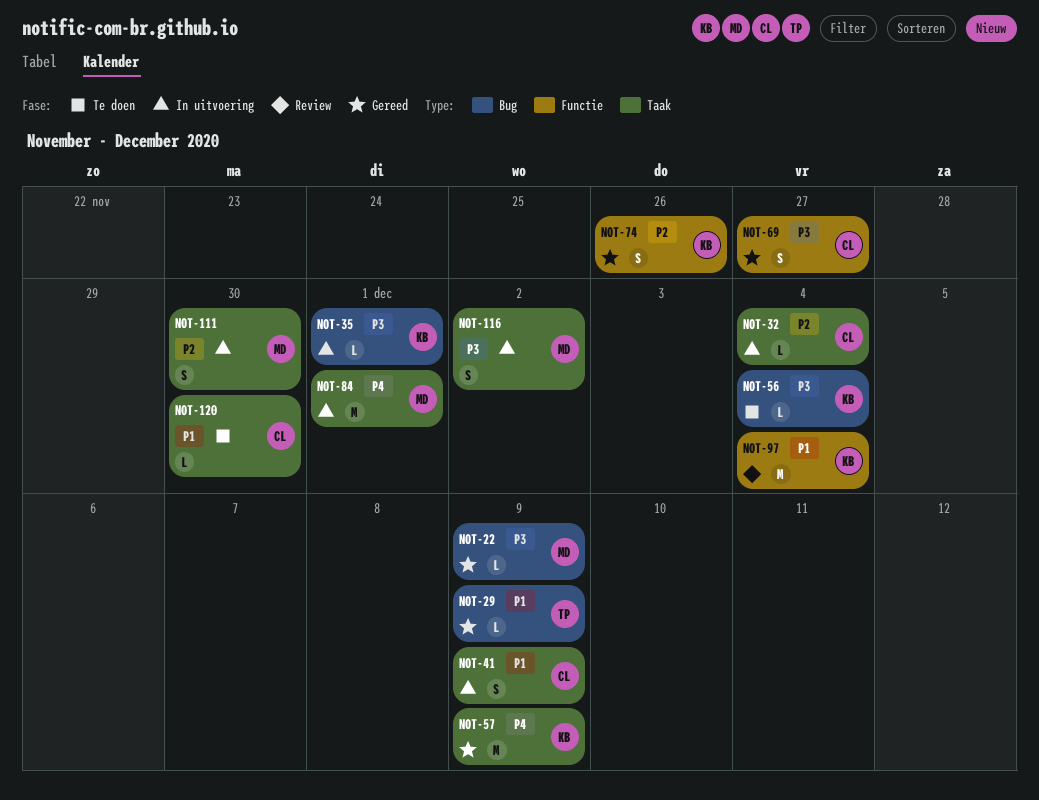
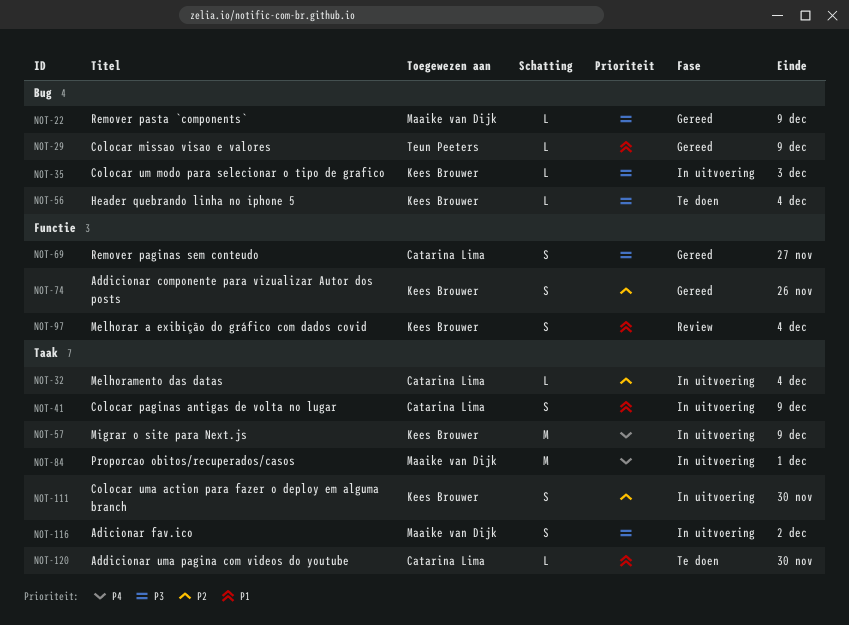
NOT-35, due: Dec 1 -> Dec 3
NOT-57, status: Gereed -> In uitvoering
NOT-97, estimate: M -> S
NOT-111, owner: Maaike van Dijk -> Kees Brouwer

